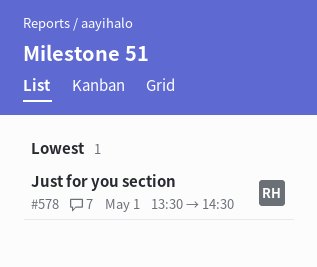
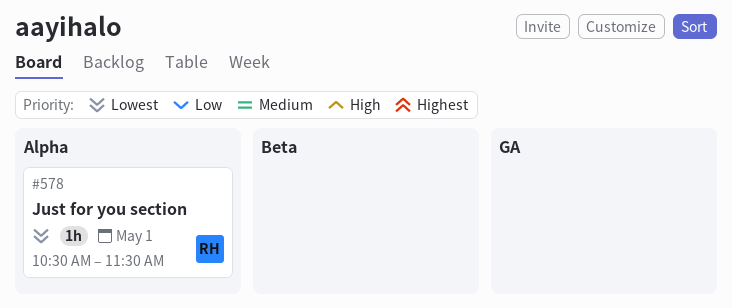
#578, begins: 13:30 -> 10:30
#578, ends: 14:30 -> 11:30

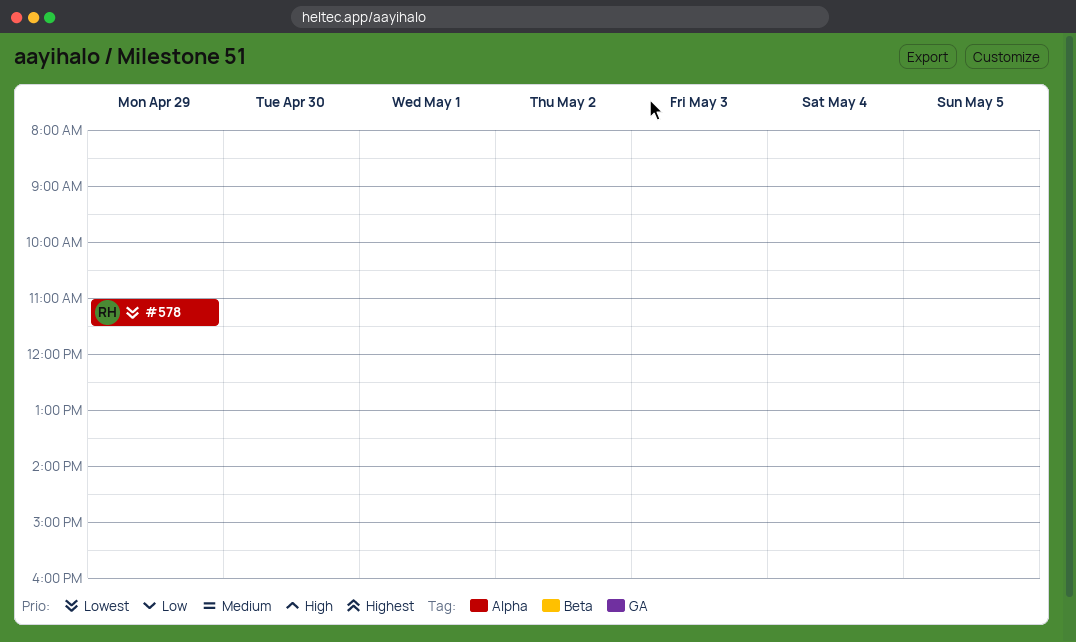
#578, day: May 1 -> Apr 29
#578, begins: 10:30 -> 11:00

